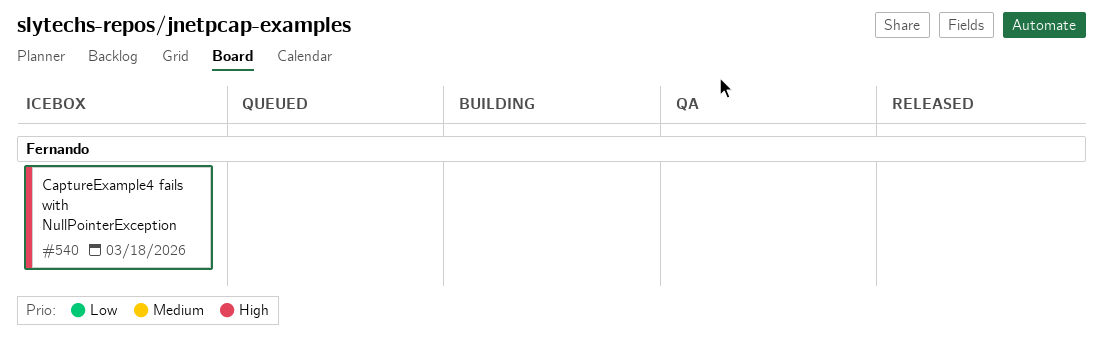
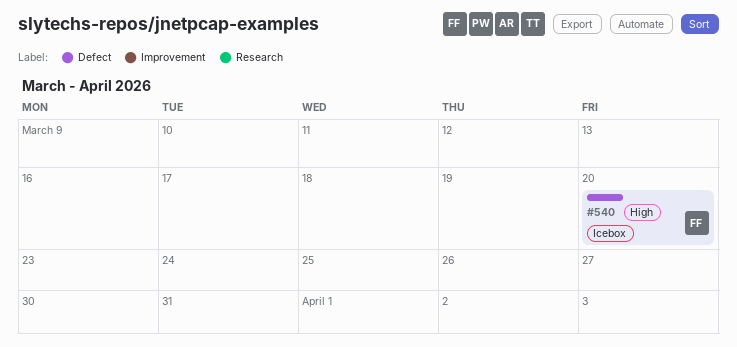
#540, due: Mar 18 -> Mar 20

